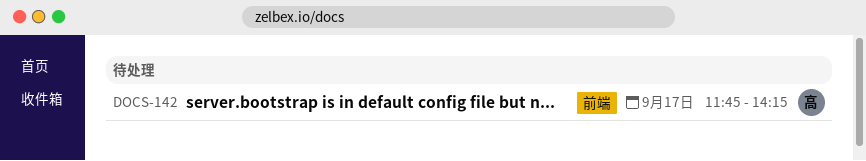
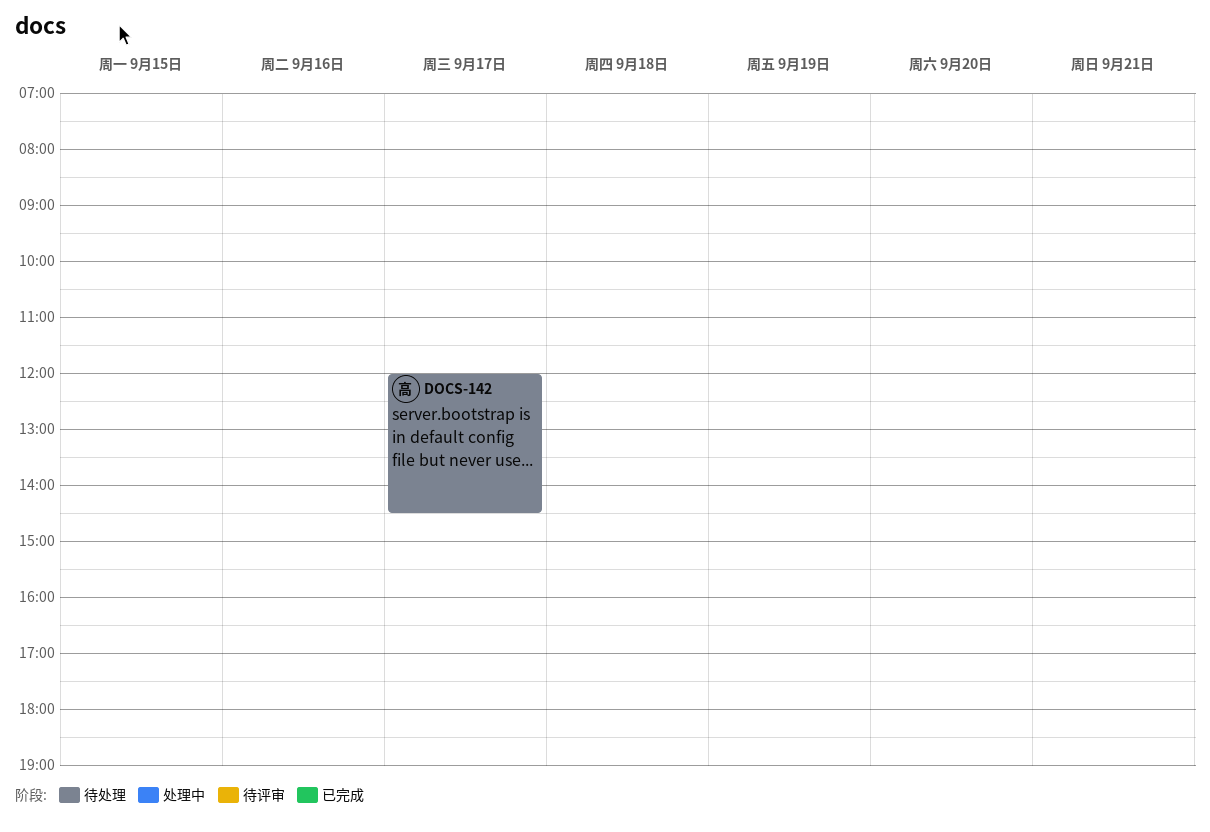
DOCS-142, begins: 11:45 -> 12:00
DOCS-142, ends: 14:15 -> 14:30

